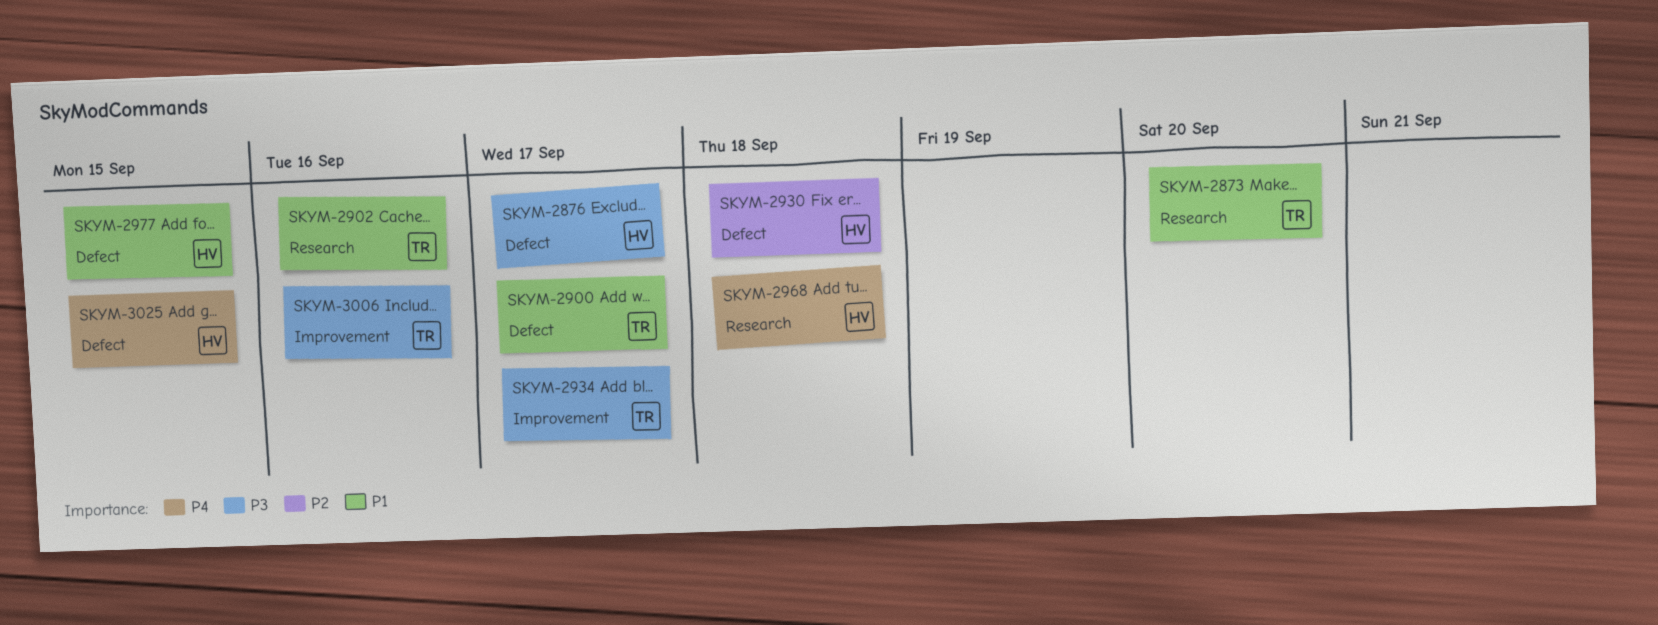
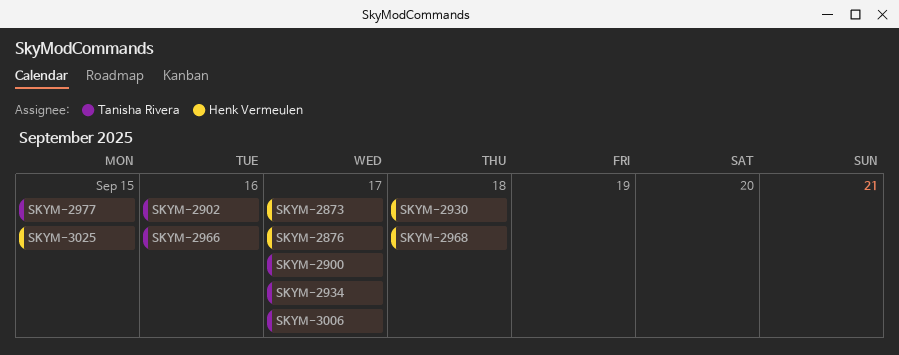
SKYM-2873, owner: Tanisha Rivera -> Henk Vermeulen
SKYM-2873, due: Sep 20 -> Sep 17
SKYM-2966: none -> present
SKYM-2977, owner: Henk Vermeulen -> Tanisha Rivera
SKYM-3006, due: Sep 16 -> Sep 17

